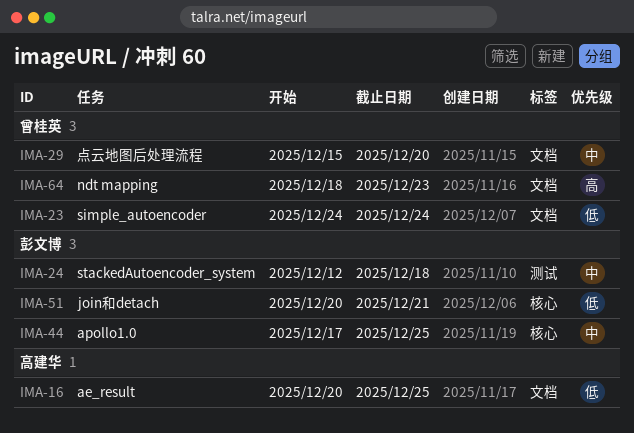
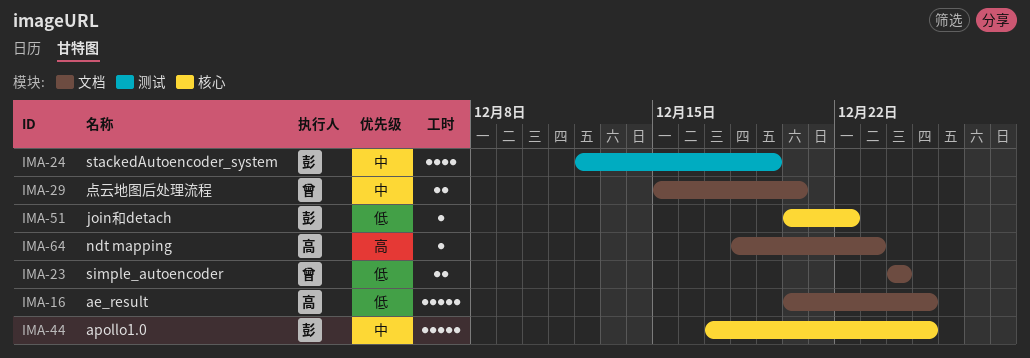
IMA-24, due: Dec 18 -> Dec 19
IMA-51, due: Dec 21 -> Dec 22
IMA-64, owner: 曾桂英 -> 高建华

